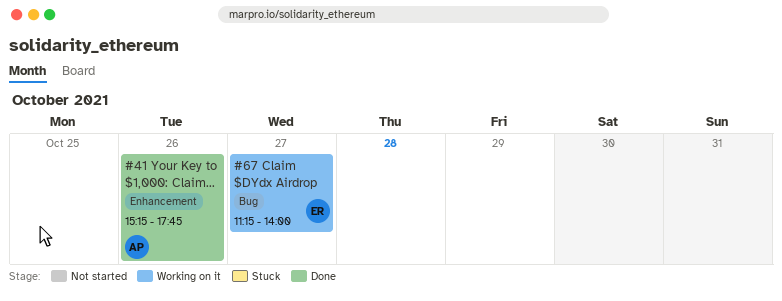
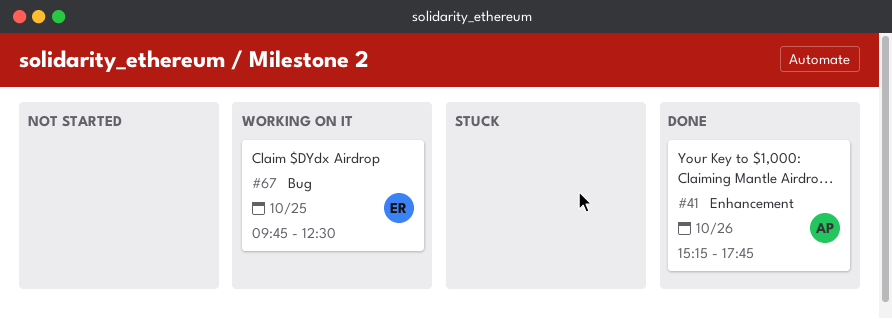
#67, day: Oct 27 -> Oct 25
#67, begins: 11:15 -> 09:45
#67, ends: 14:00 -> 12:30

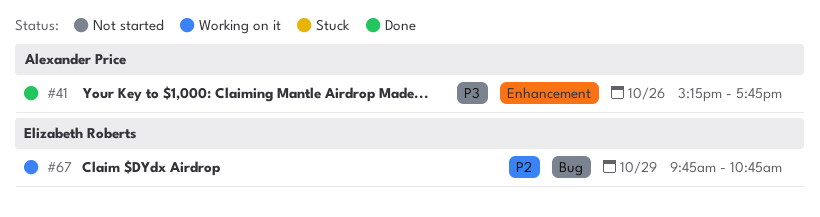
#67, day: Oct 25 -> Oct 29
#67, ends: 12:30 -> 10:45

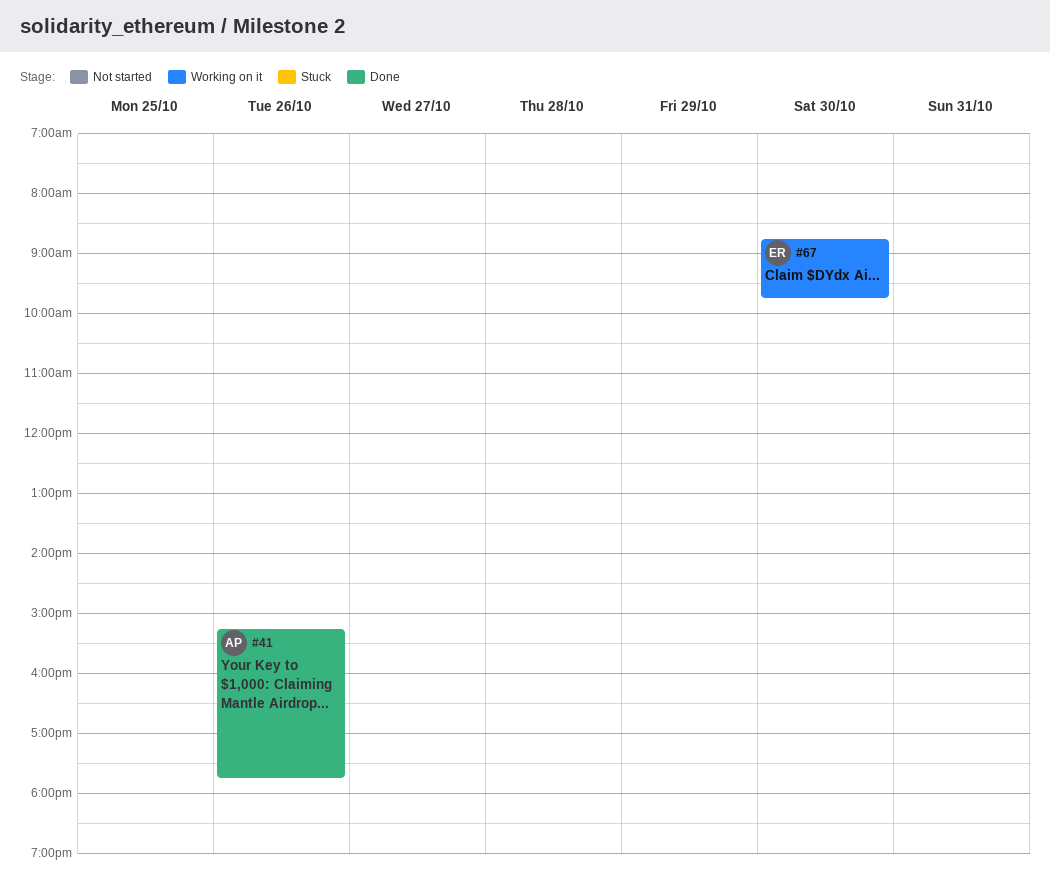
#67, day: Oct 29 -> Oct 30
#67, begins: 09:45 -> 08:45
#67, ends: 10:45 -> 09:45

